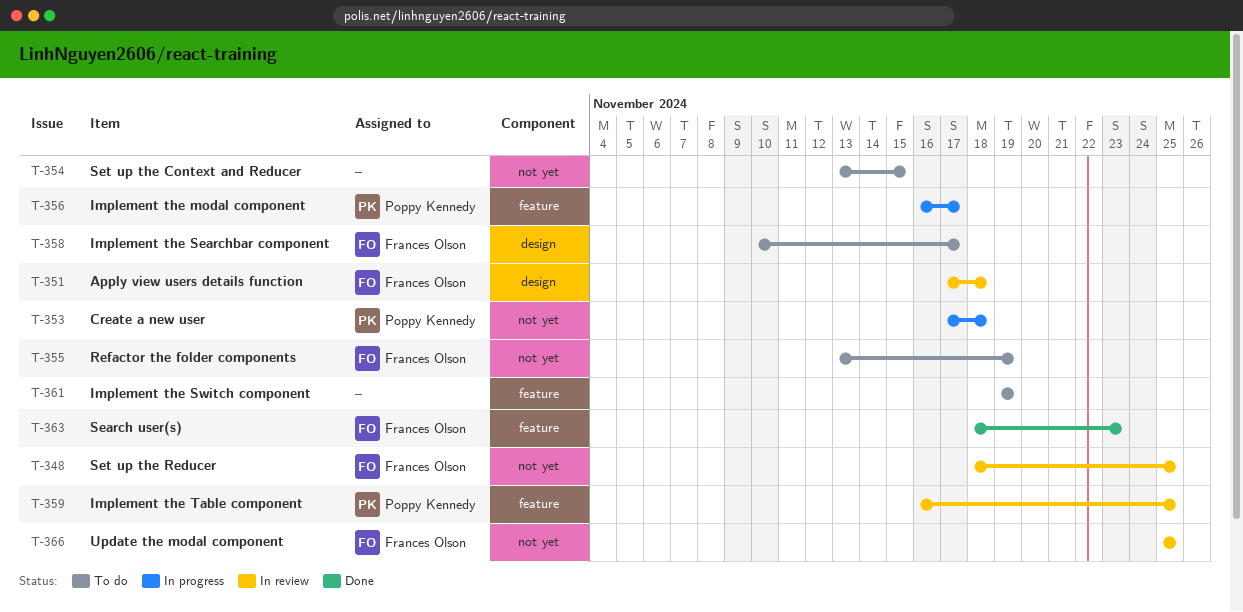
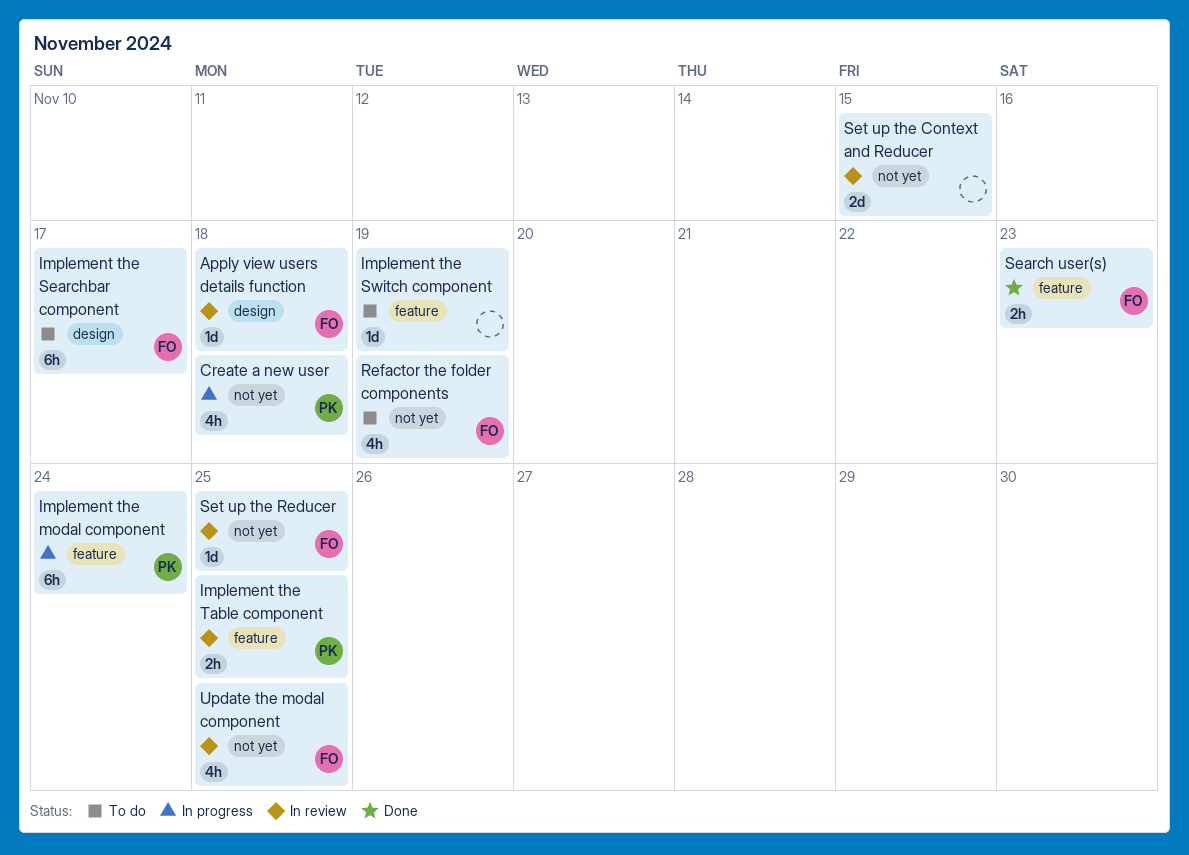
Implement the modal component, due: Nov 17 -> Nov 24
Set up the Context and Reducer, status: To do -> In review

